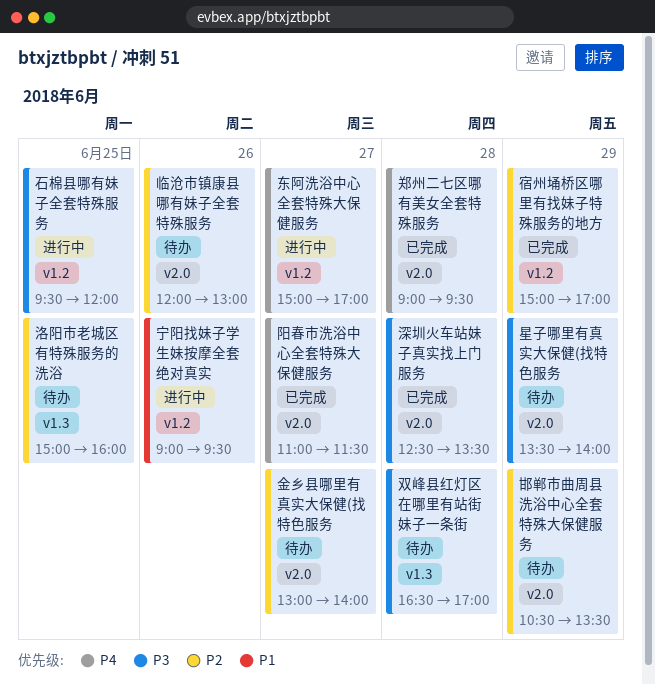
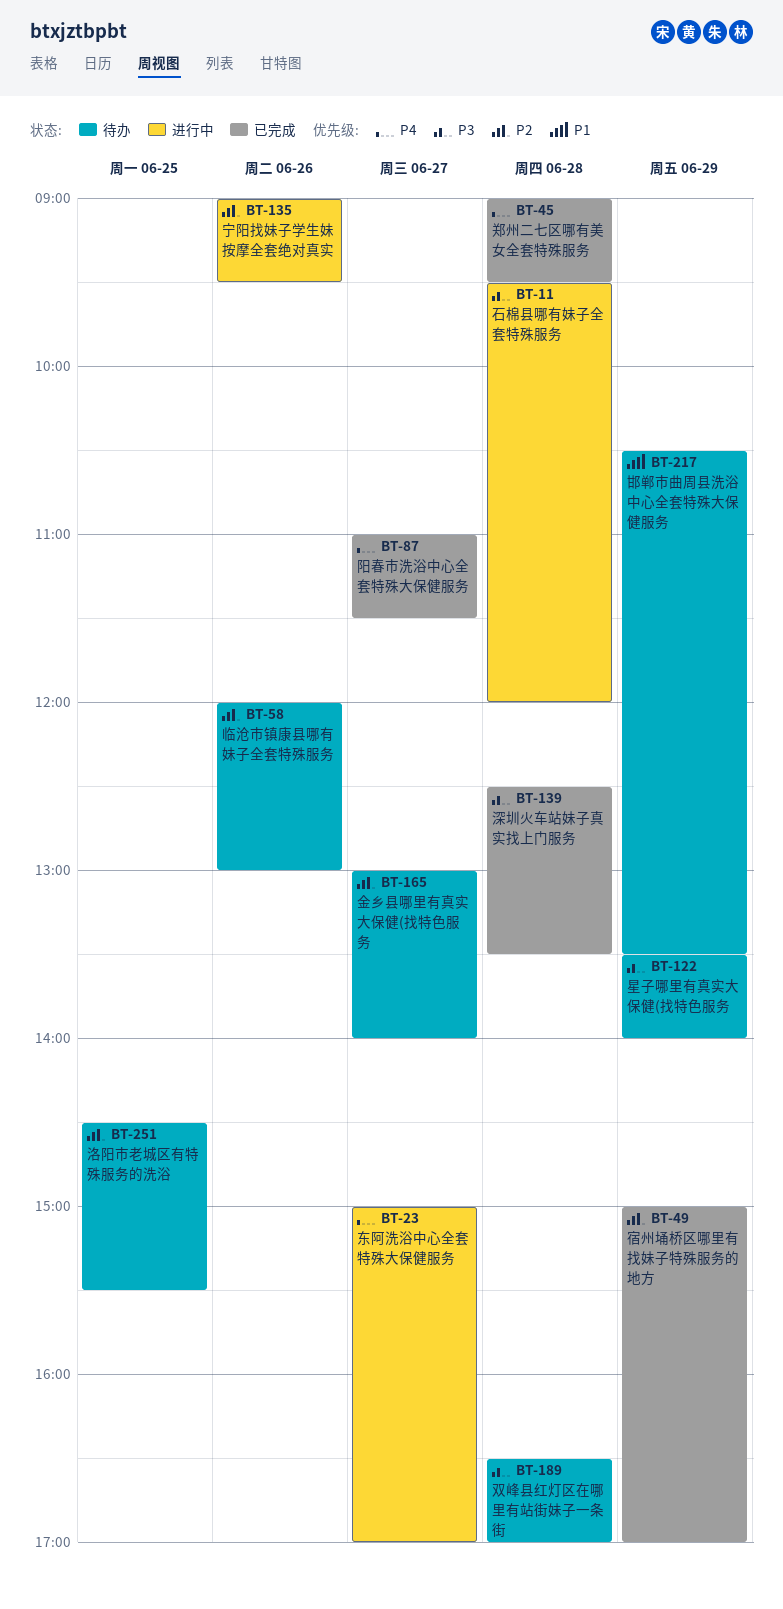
宁阳找妹子学生妹按摩全套绝对真实, priority: P1 -> P2
洛阳市老城区有特殊服务的洗浴, begins: 15:00 -> 14:30
洛阳市老城区有特殊服务的洗浴, ends: 16:00 -> 15:30
石棉县哪有妹子全套特殊服务, day: Jun 25 -> Jun 28
邯郸市曲周县洗浴中心全套特殊大保健服务, priority: P2 -> P1

